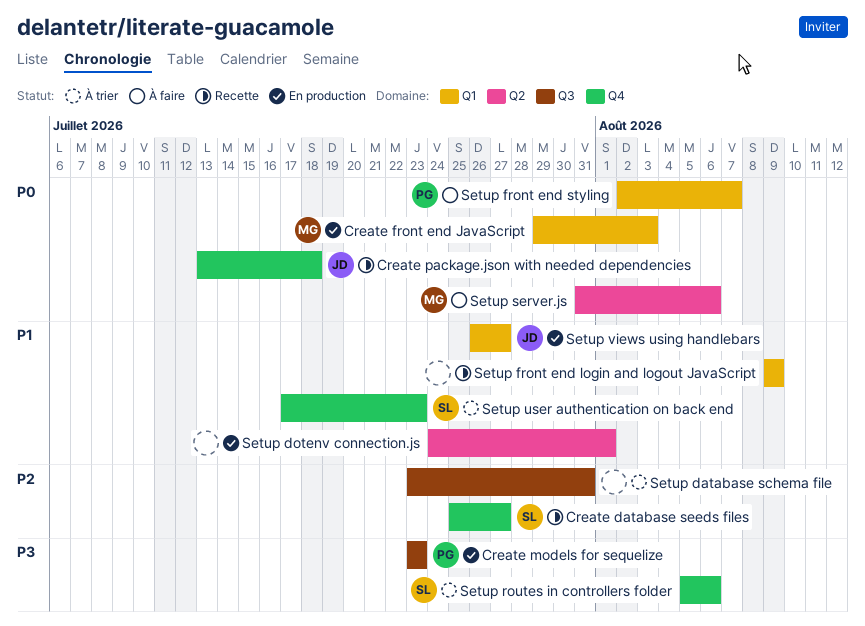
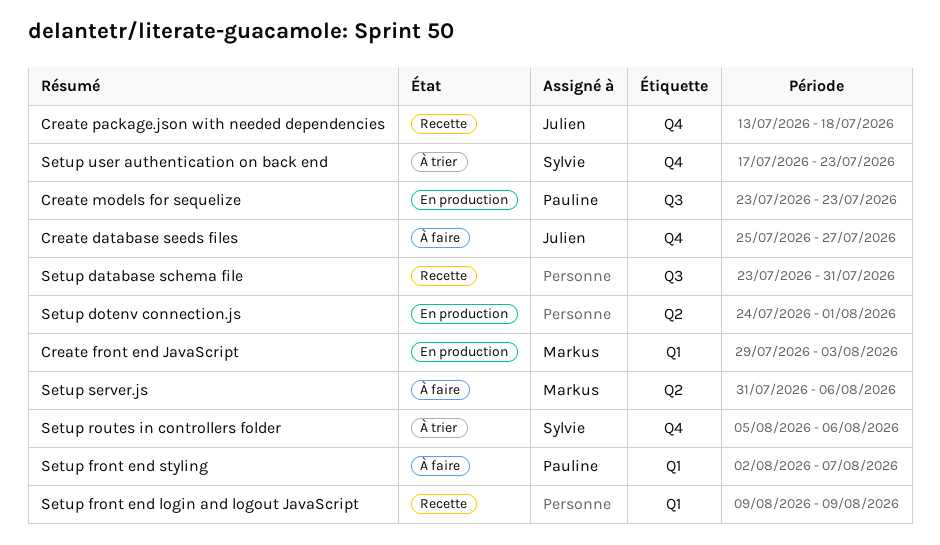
Create database seeds files, status: Recette -> À faire
Create database seeds files, owner: Sylvie -> Julien
Setup database schema file, status: À trier -> Recette
Setup views using handlebars: present -> none

